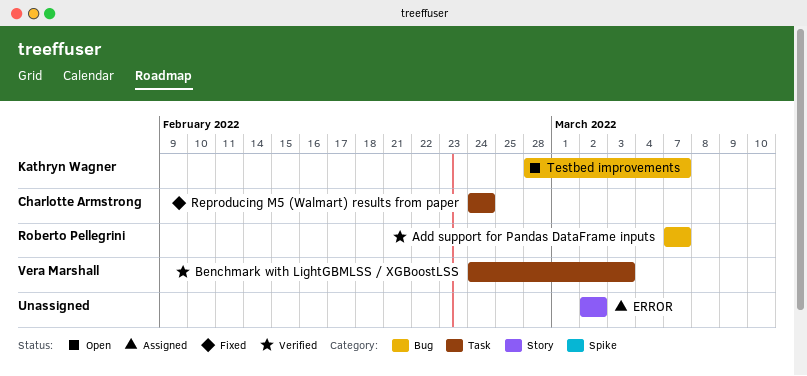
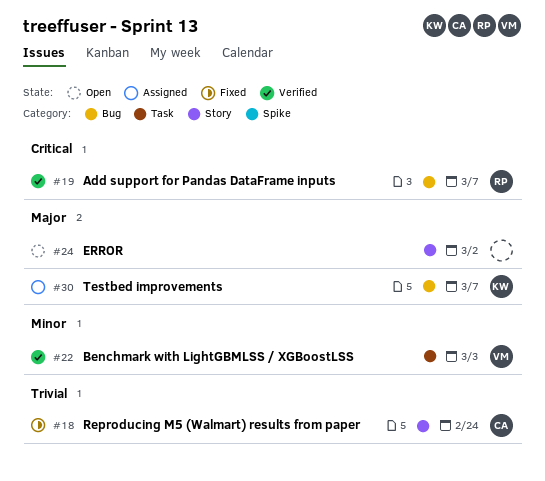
ERROR, status: Assigned -> Open
Reproducing M5 (Walmart) results from paper, label: Task -> Story
Testbed improvements, status: Open -> Assigned

